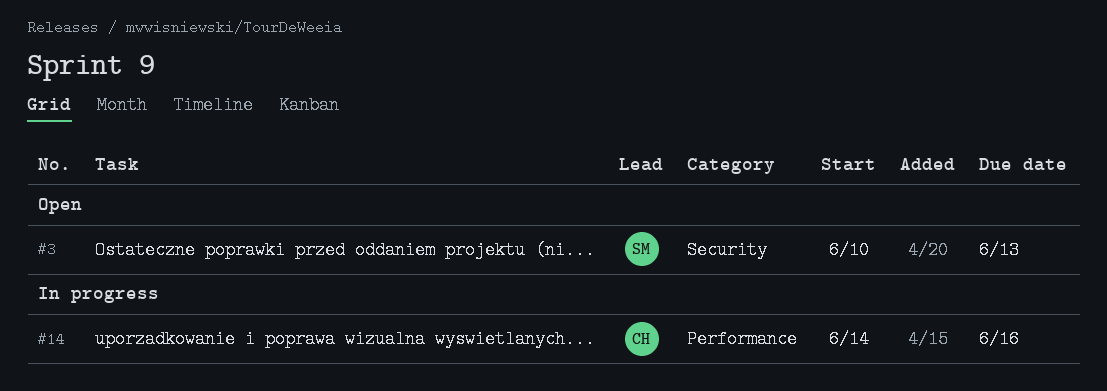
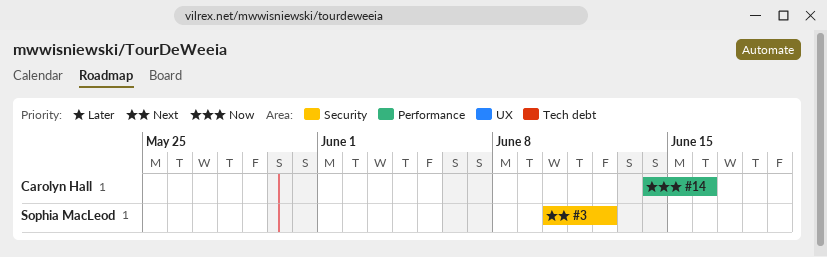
#3, due: Jun 13 -> Jun 12

